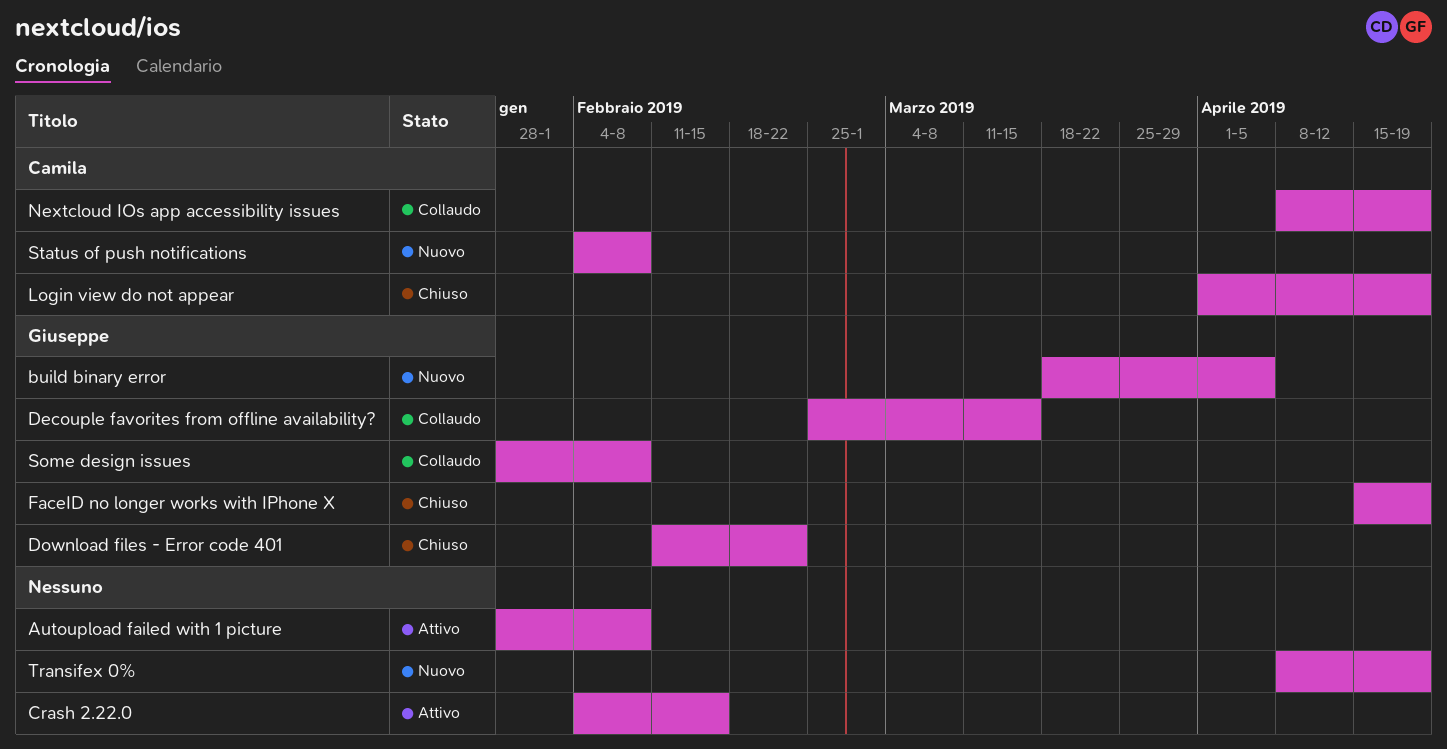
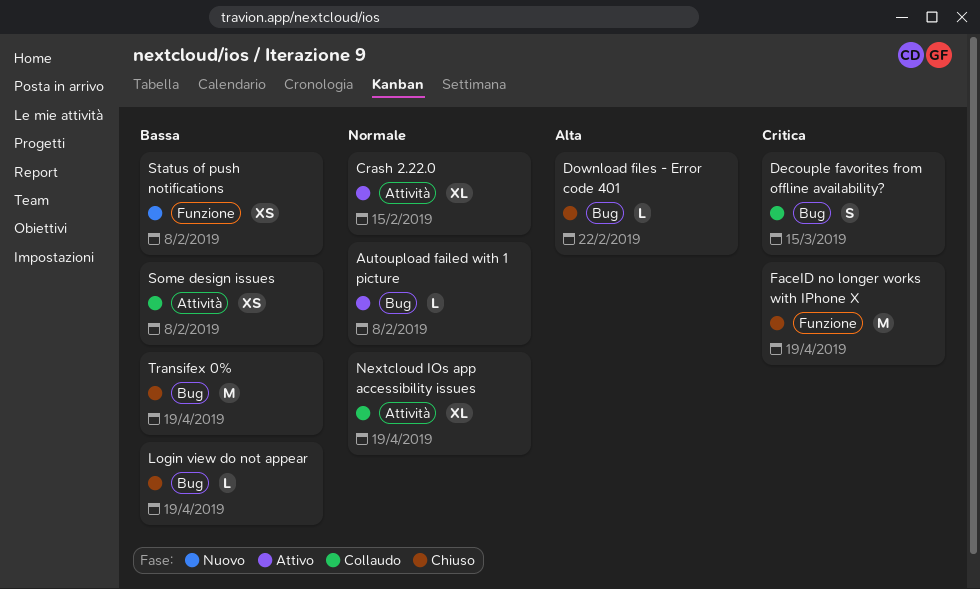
build binary error: present -> none
Transifex 0%, status: Nuovo -> Chiuso

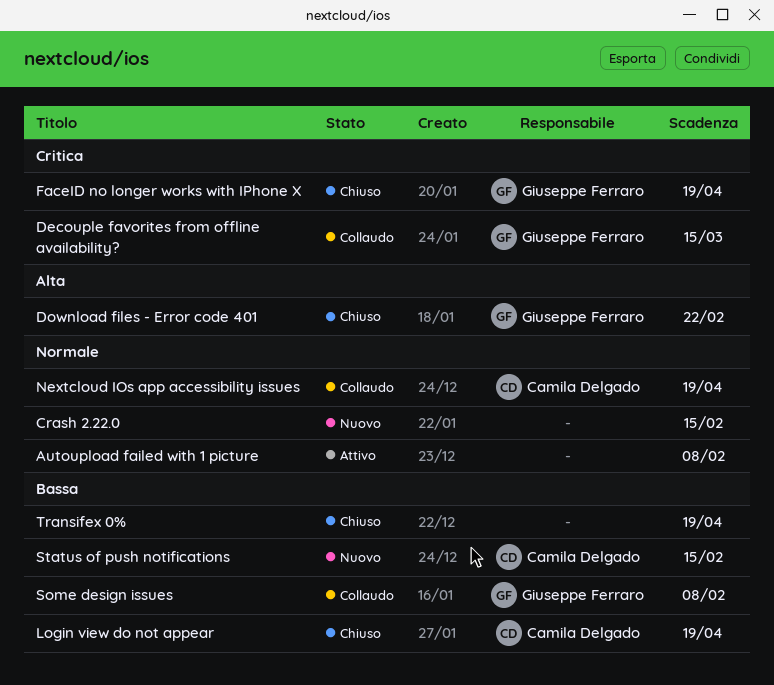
Crash 2.22.0, status: Attivo -> Nuovo
Status of push notifications, due: Feb 8 -> Feb 15

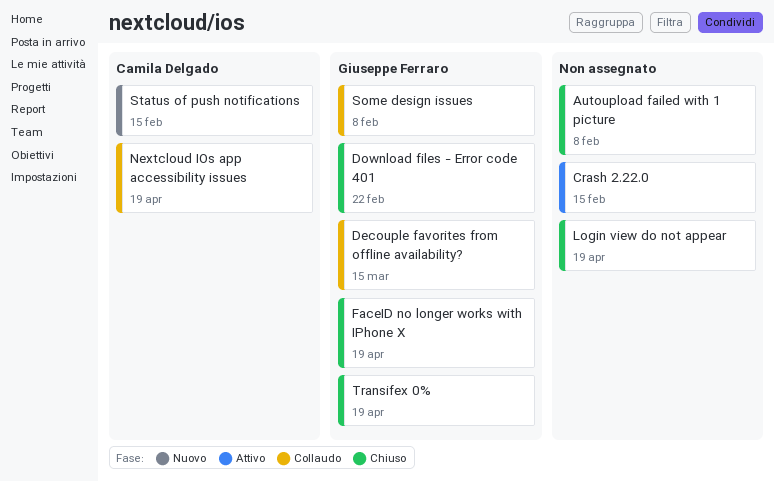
Autoupload failed with 1 picture, status: Attivo -> Chiuso
Crash 2.22.0, status: Nuovo -> Attivo
Login view do not appear, owner: Camila Delgado -> none
Transifex 0%, owner: none -> Giuseppe Ferraro

